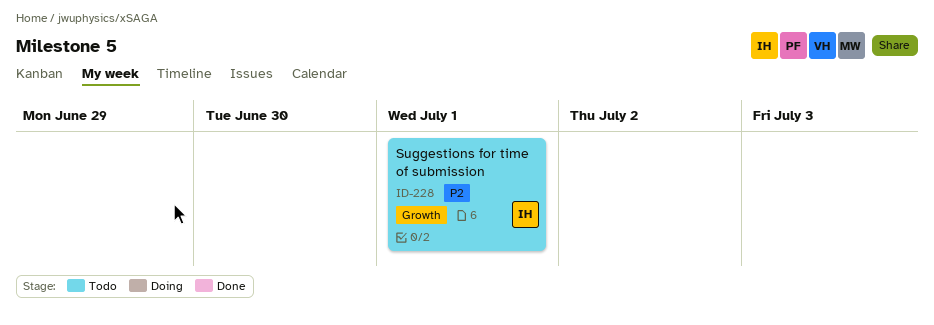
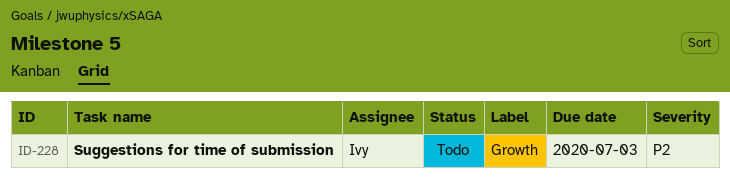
ID-228, due: Jul 1 -> Jul 3

